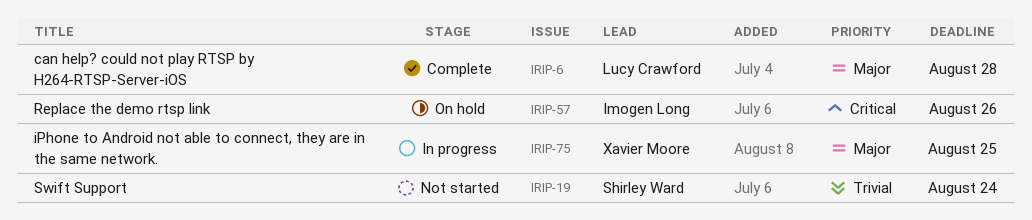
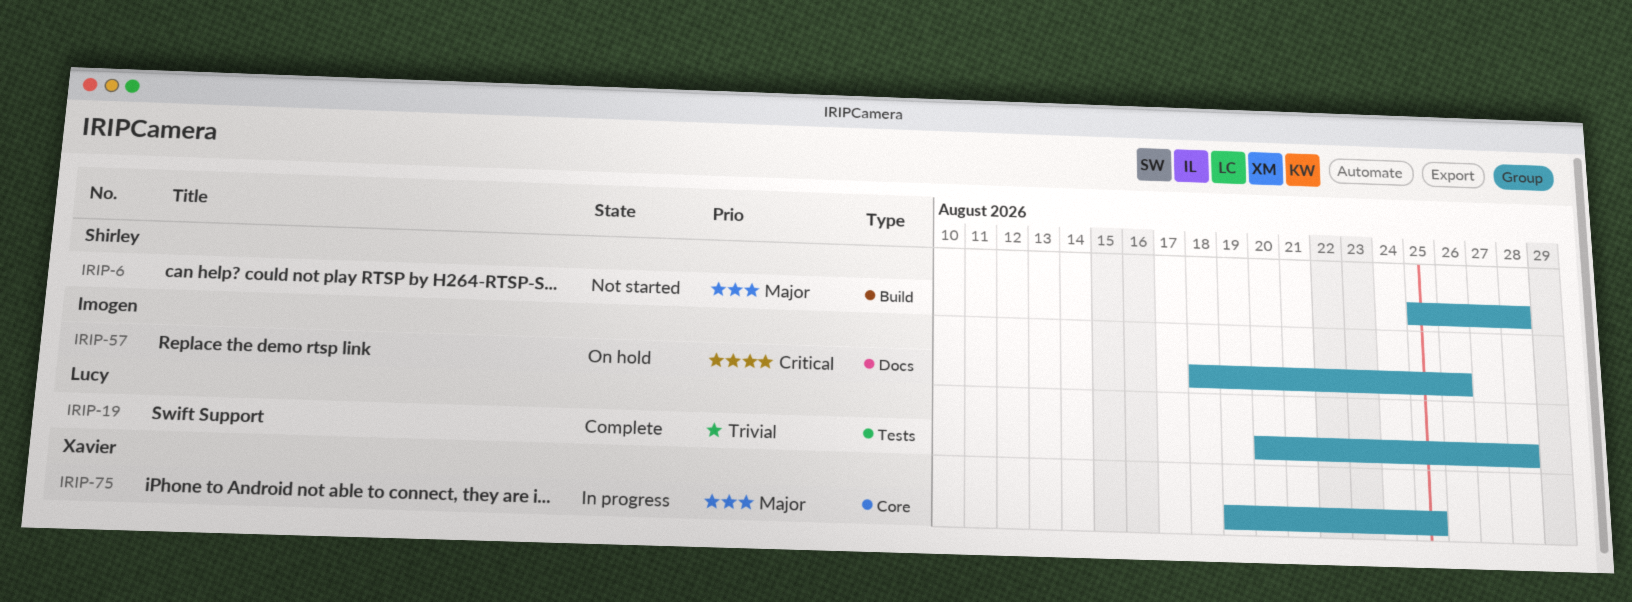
IRIP-6, status: Complete -> Not started
IRIP-6, owner: Lucy Crawford -> Shirley Ward
IRIP-19, status: Not started -> Complete
IRIP-19, owner: Shirley Ward -> Lucy Crawford
IRIP-19, due: Aug 24 -> Aug 28

